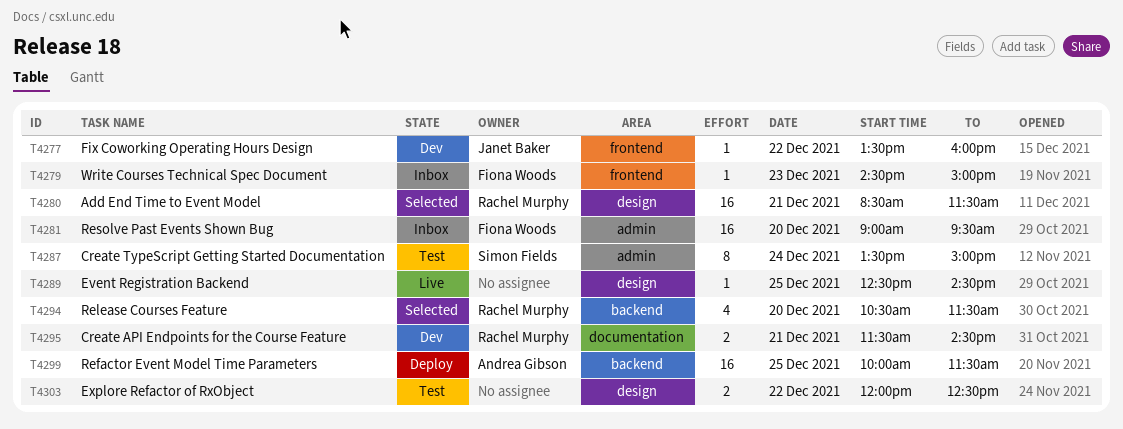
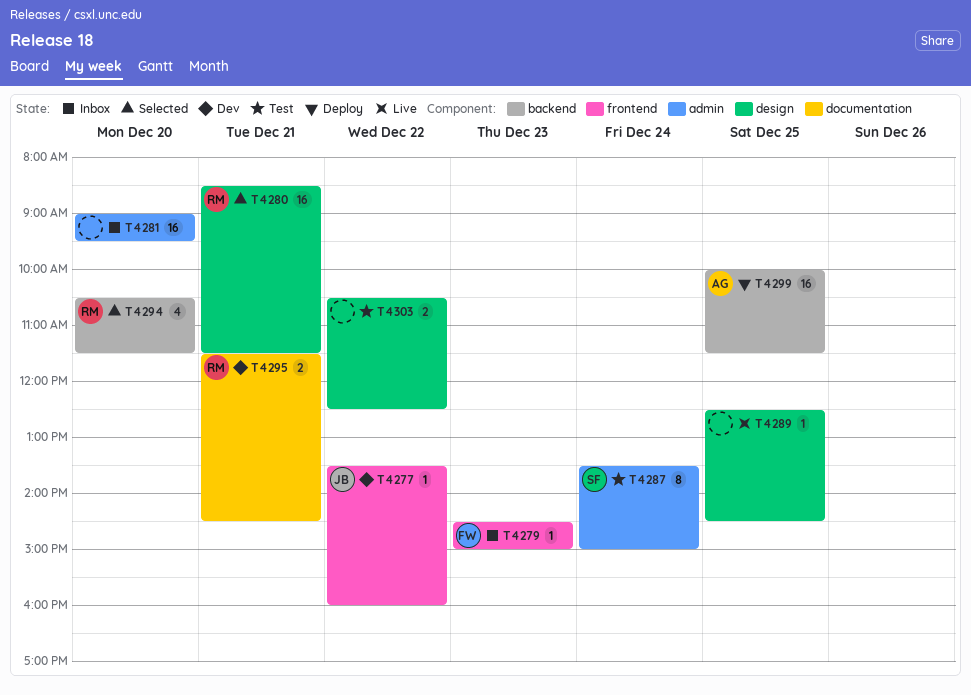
T4281, owner: Fiona Woods -> none
T4303, begins: 12:00 -> 10:30

